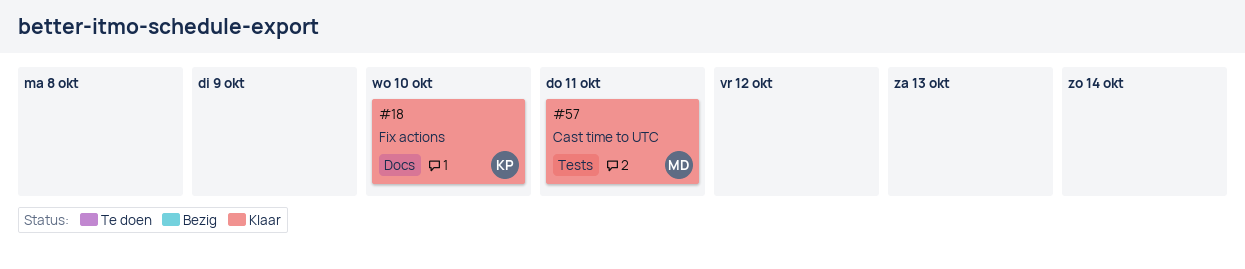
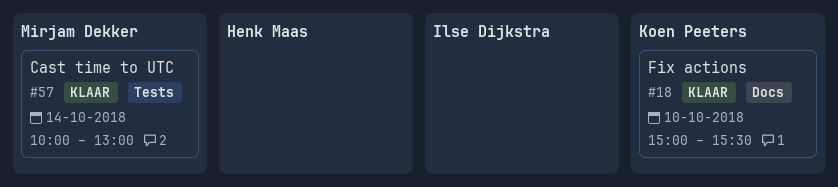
#57, day: Oct 11 -> Oct 14

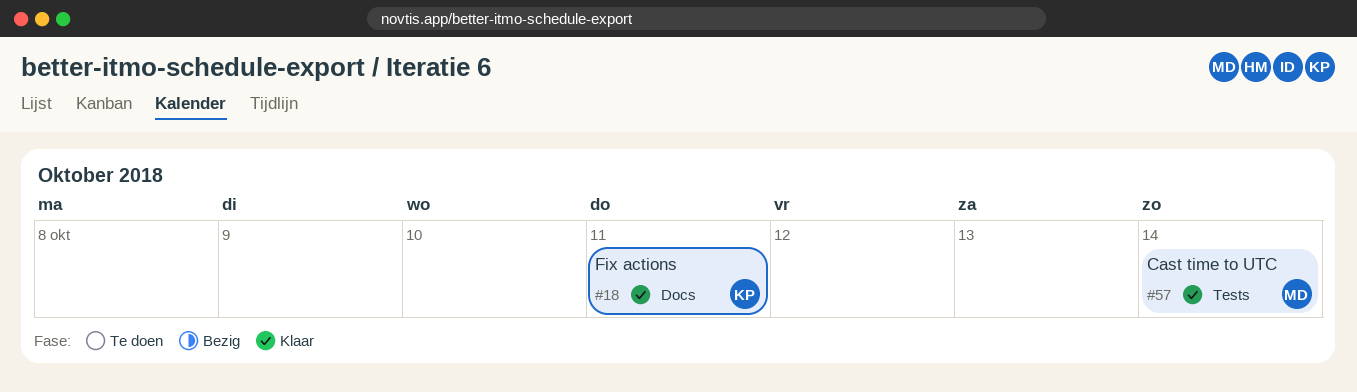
#18, day: Oct 10 -> Oct 11

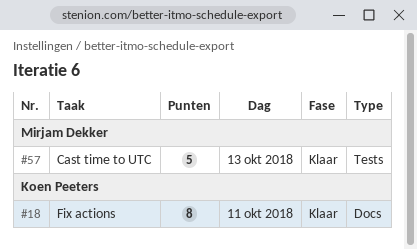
#57, day: Oct 14 -> Oct 13

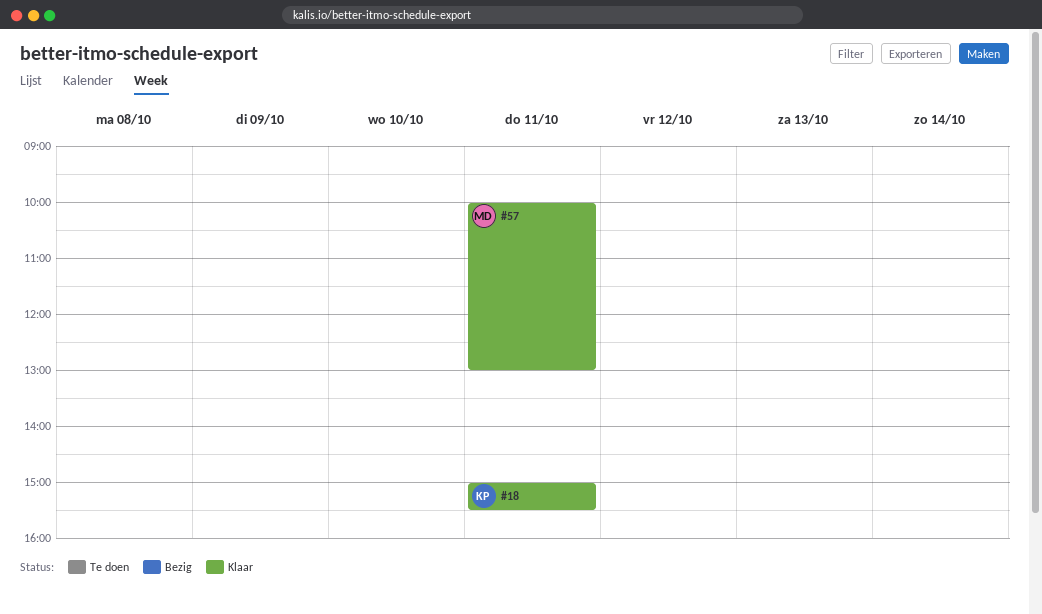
#57, day: Oct 13 -> Oct 11

